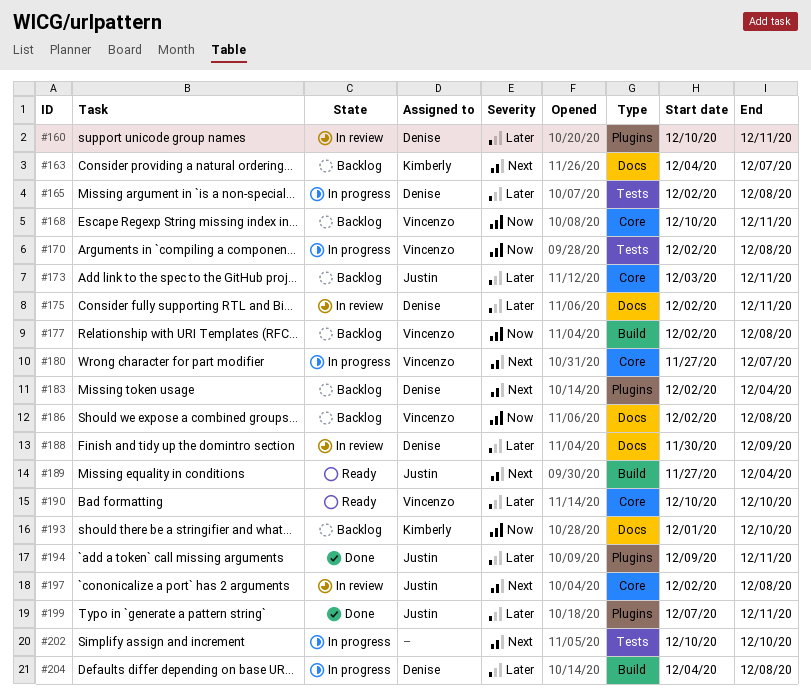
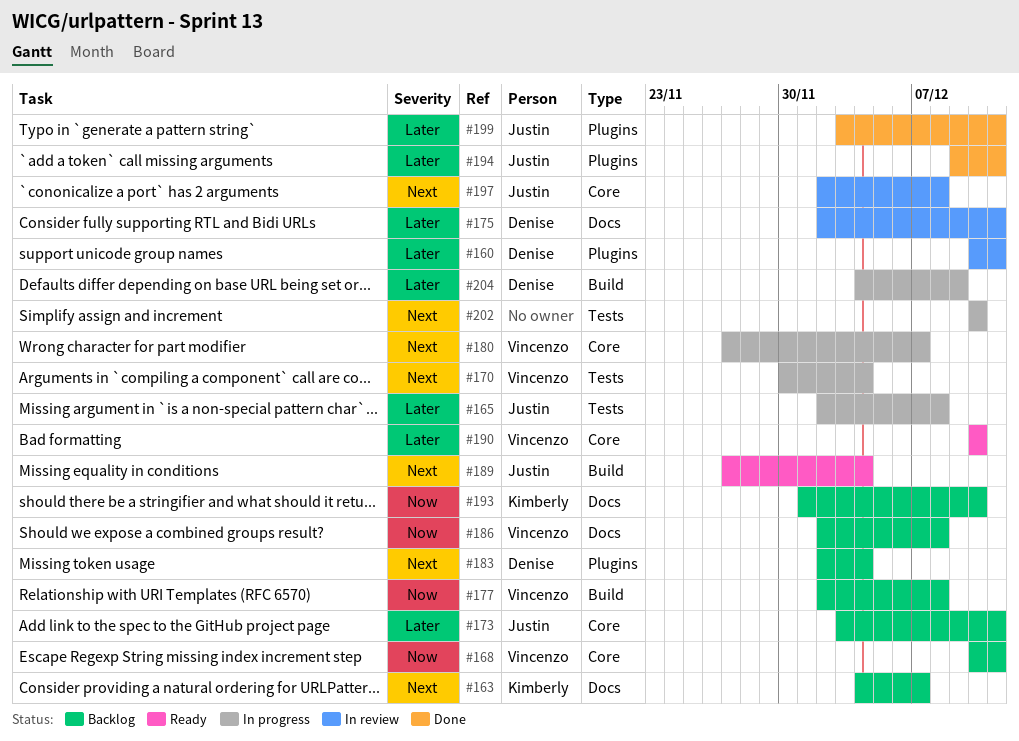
#165, owner: Denise -> Justin
#170, priority: Now -> Next
#170, start: Dec 2 -> Nov 30
#170, due: Dec 8 -> Dec 4
#188: present -> none
#199, start: Dec 7 -> Dec 3
#204, due: Dec 8 -> Dec 9

